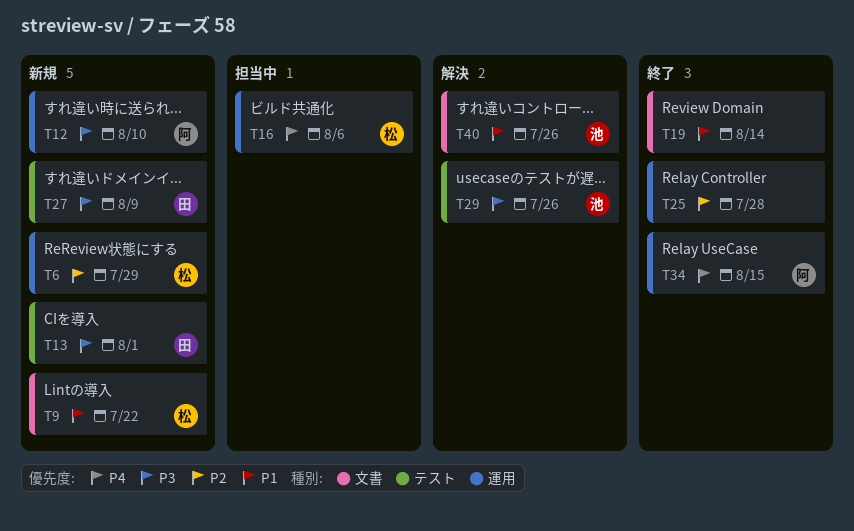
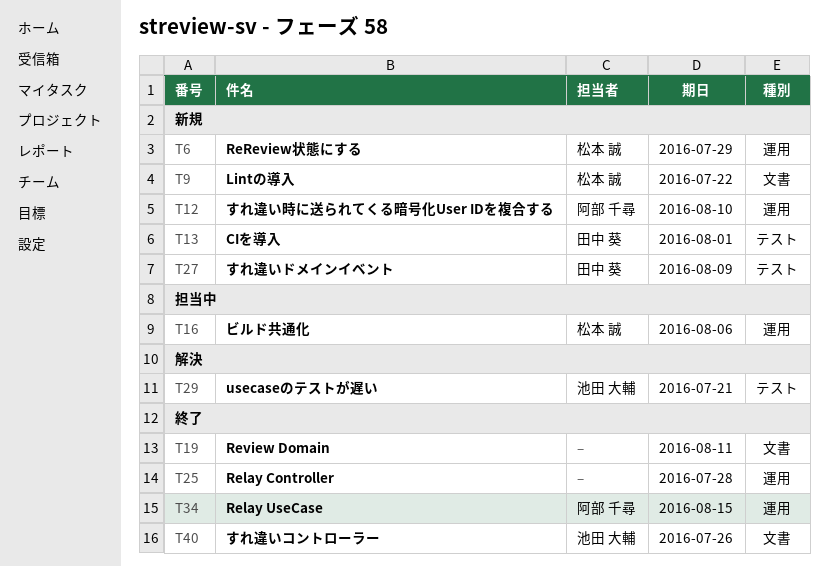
T19, due: Aug 14 -> Aug 11
T29, due: Jul 26 -> Jul 21
T40, status: 解決 -> 終了

